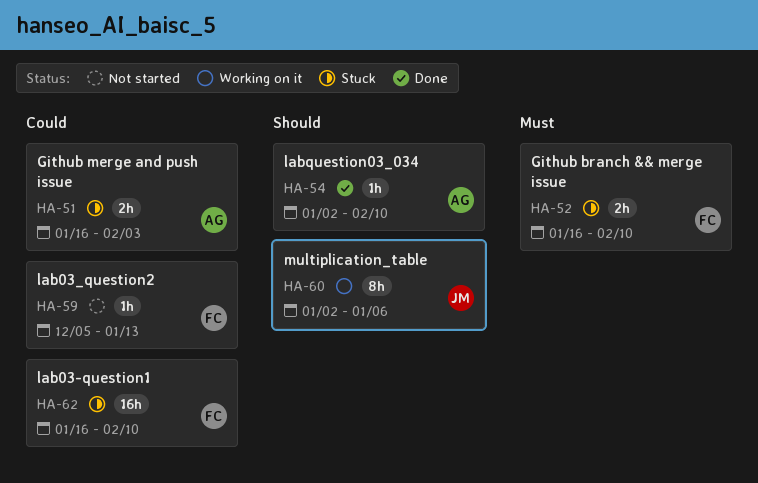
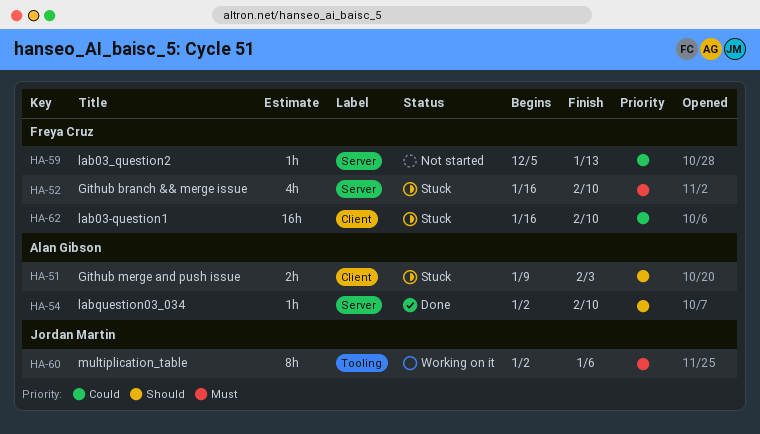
HA-51, priority: Could -> Should
HA-51, start: Jan 16 -> Jan 9
HA-52, estimate: 2h -> 4h
HA-60, priority: Should -> Must

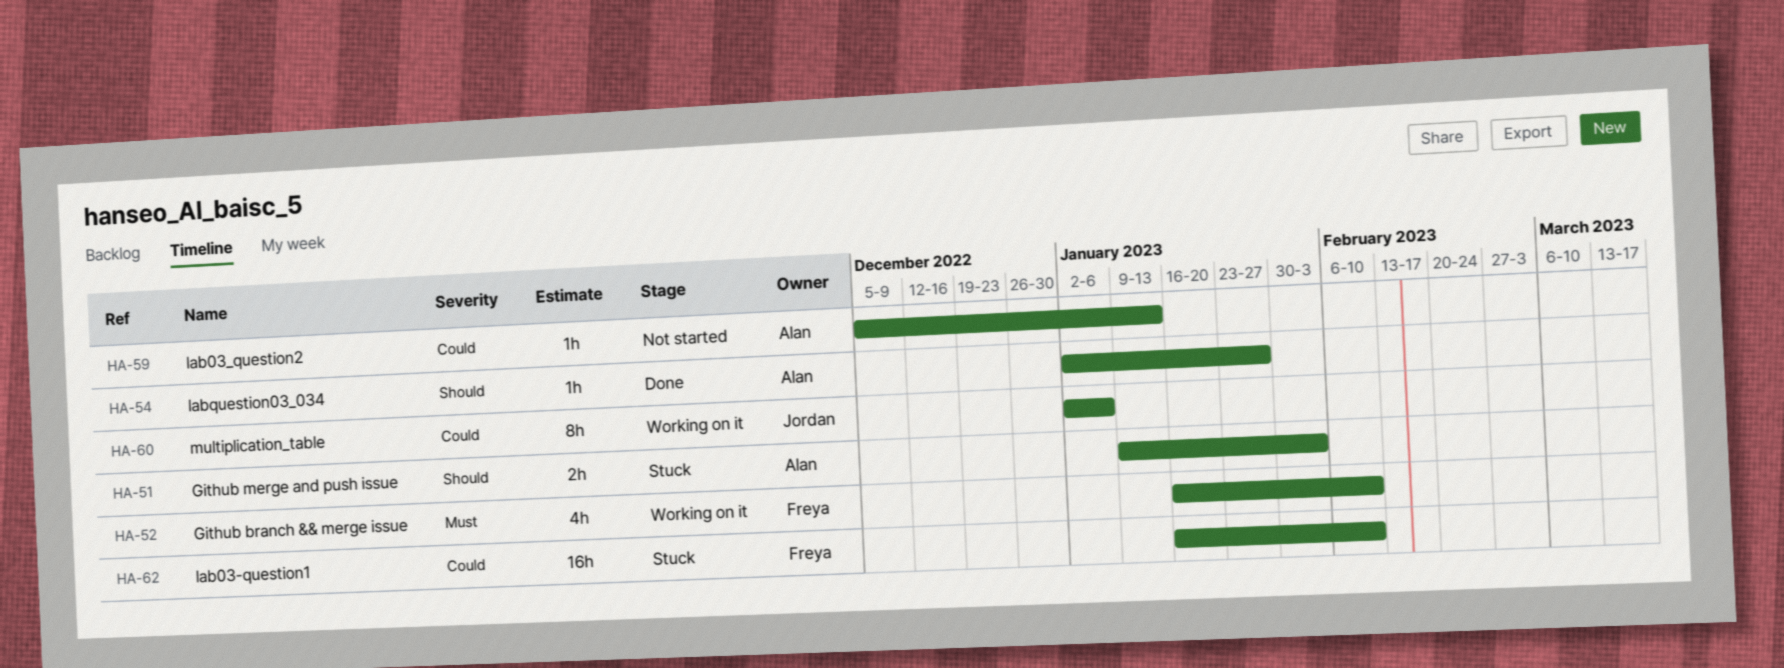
HA-52, status: Stuck -> Working on it
HA-54, due: Feb 10 -> Jan 27
HA-59, owner: Freya Cruz -> Alan Gibson
HA-60, priority: Must -> Could

